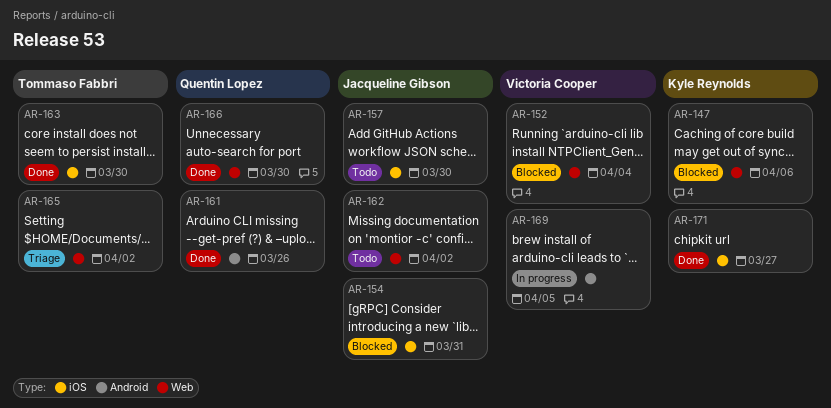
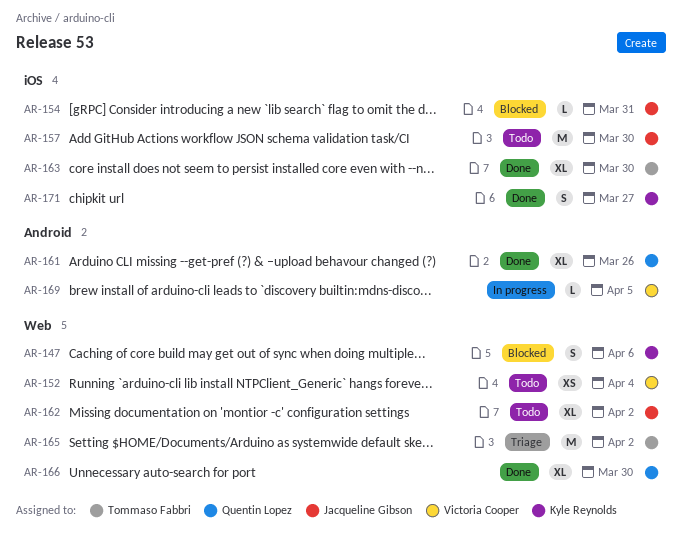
AR-152, status: Blocked -> Todo

